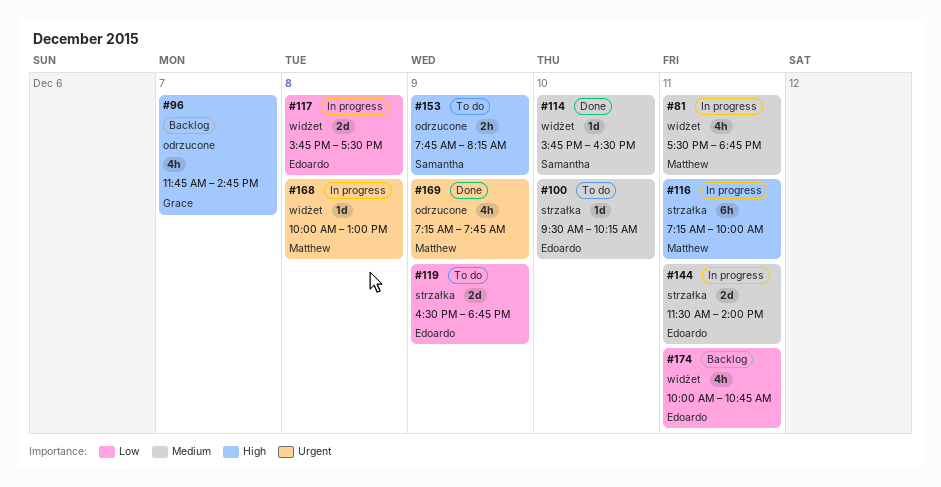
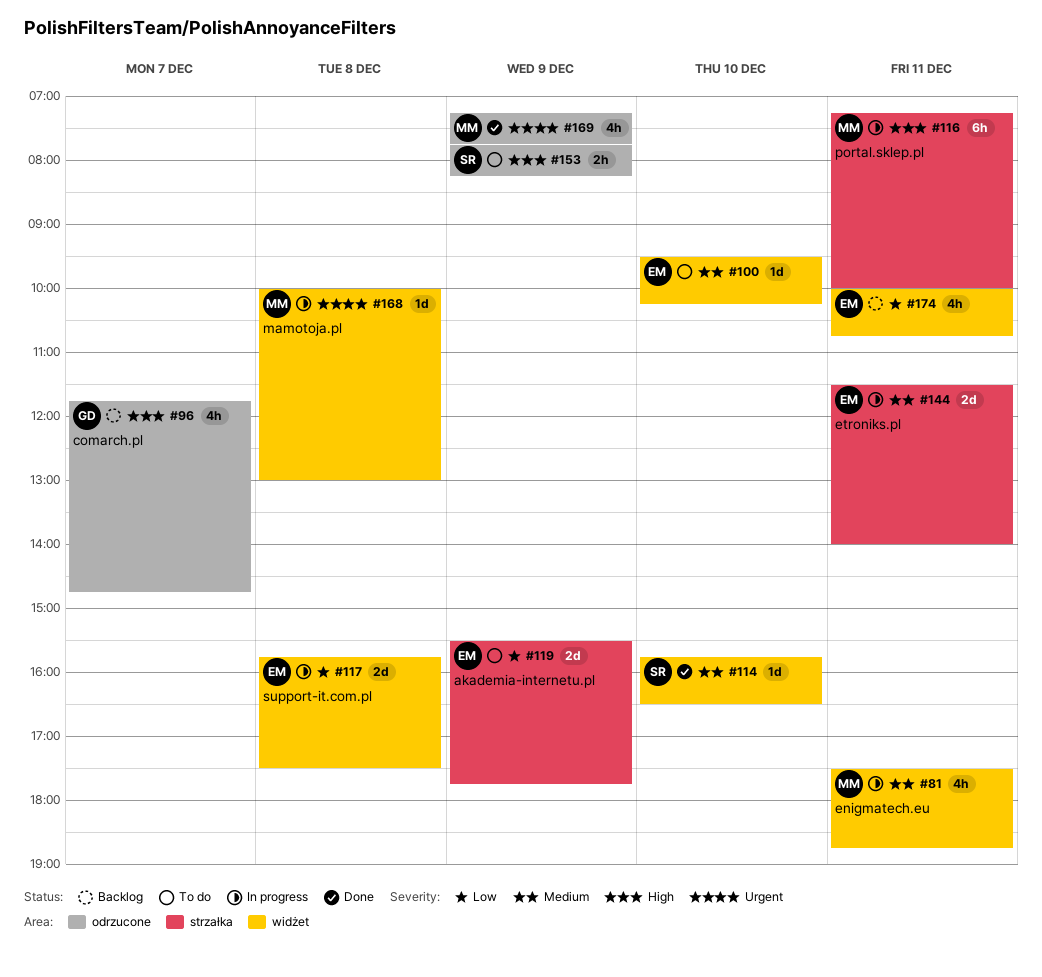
#100, label: strzałka -> widżet
#119, begins: 16:30 -> 15:30
#119, ends: 18:45 -> 17:45

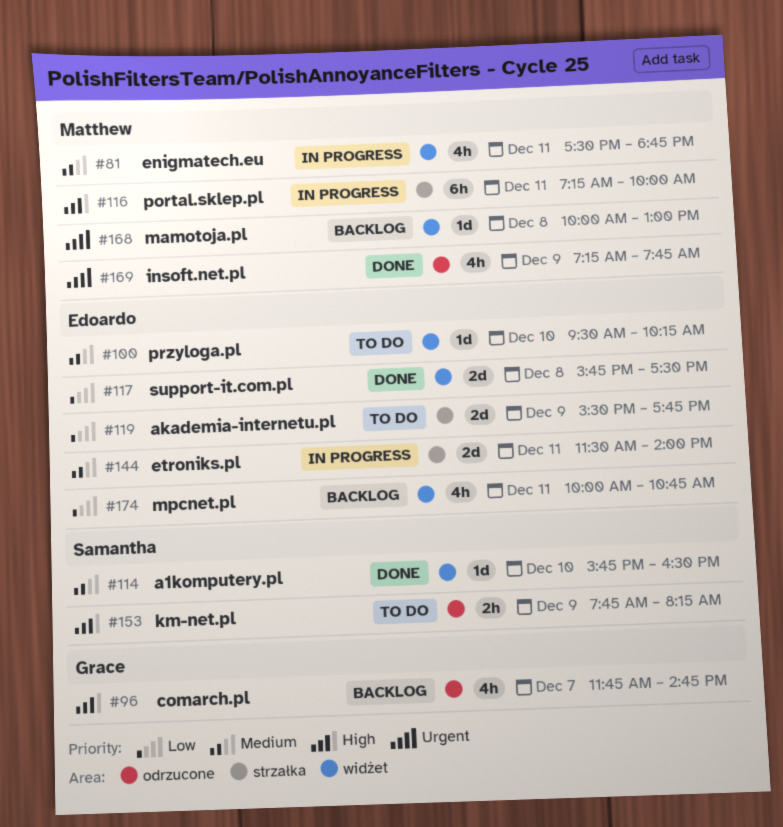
#117, status: In progress -> Done
#168, status: In progress -> Backlog

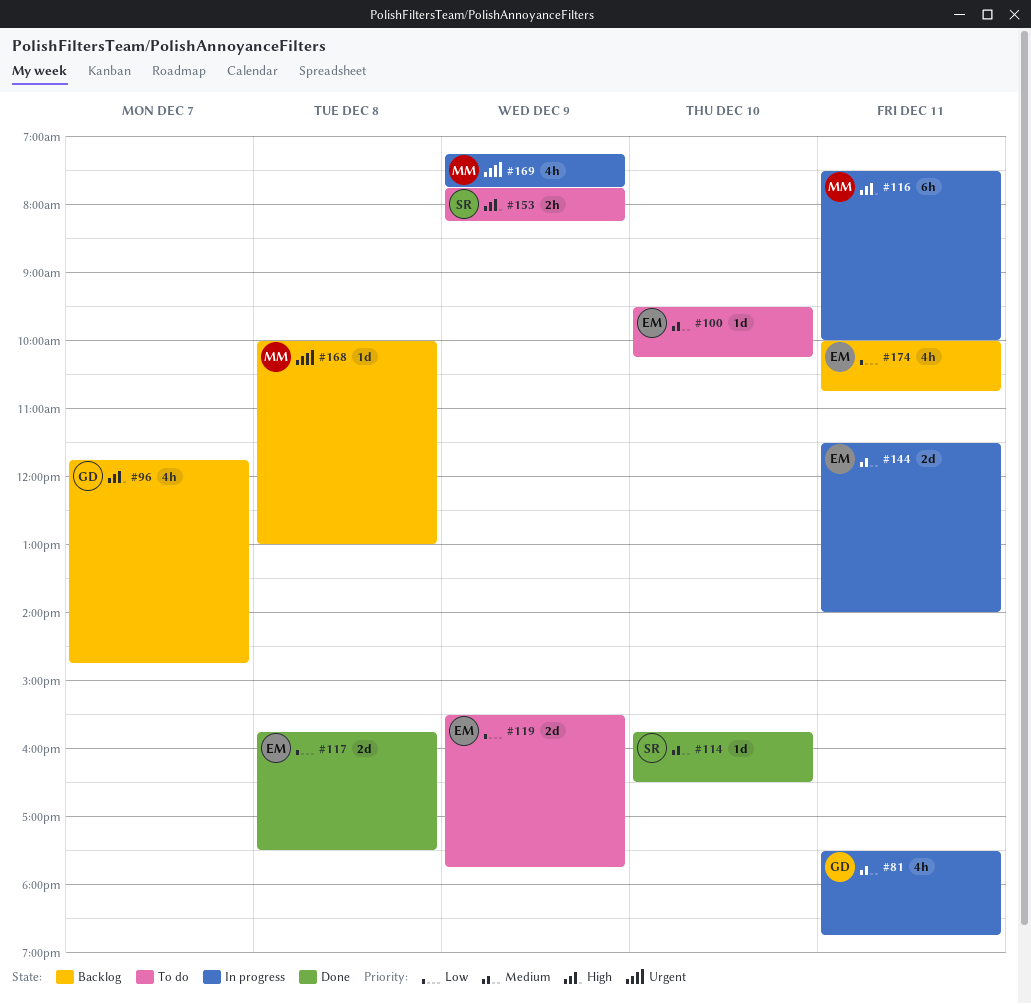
#81, owner: Matthew -> Grace
#116, begins: 07:15 -> 07:30
#169, status: Done -> In progress

